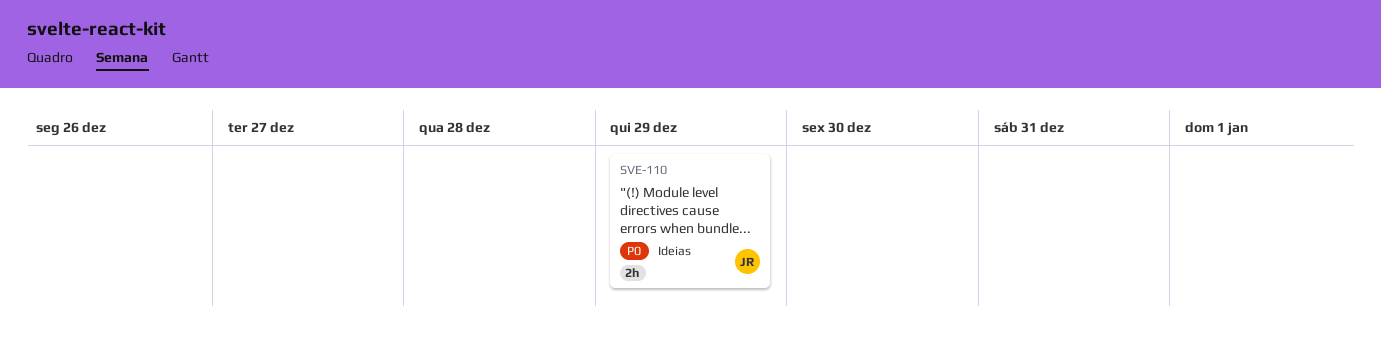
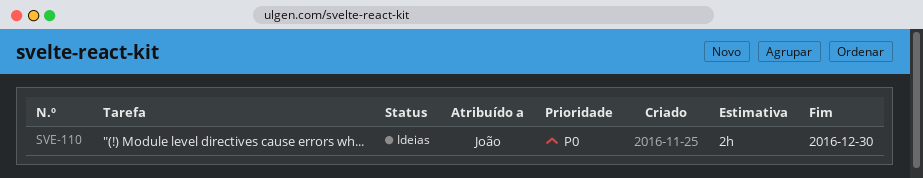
SVE-110, due: Dec 29 -> Dec 30

